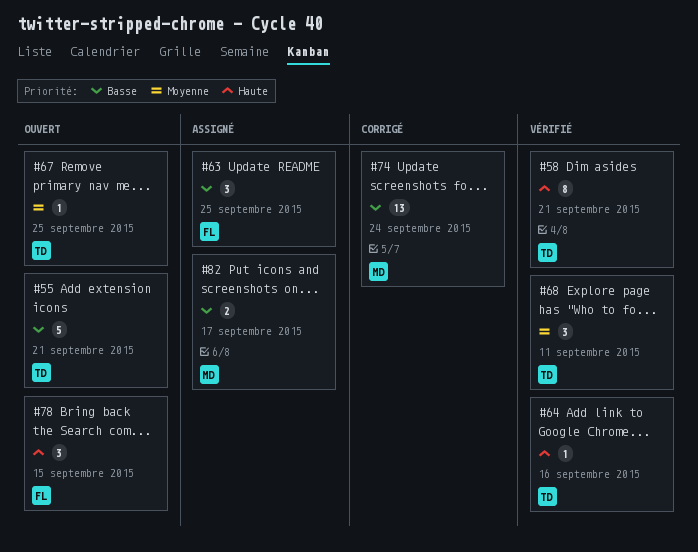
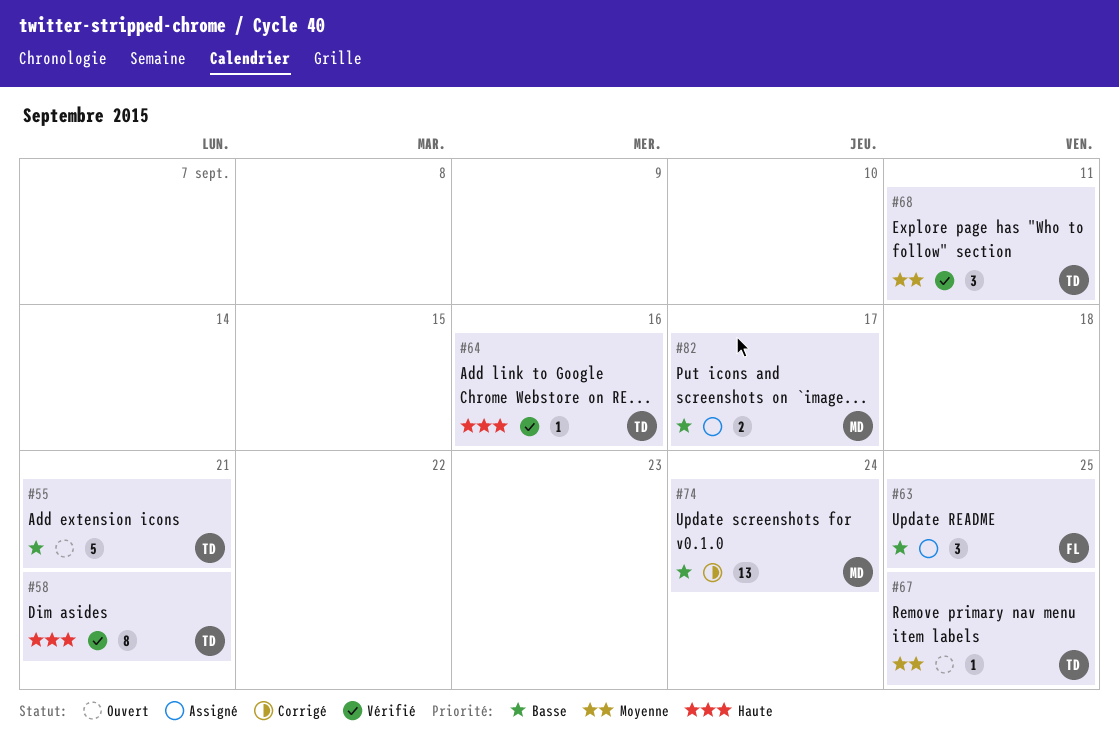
#78: present -> none

